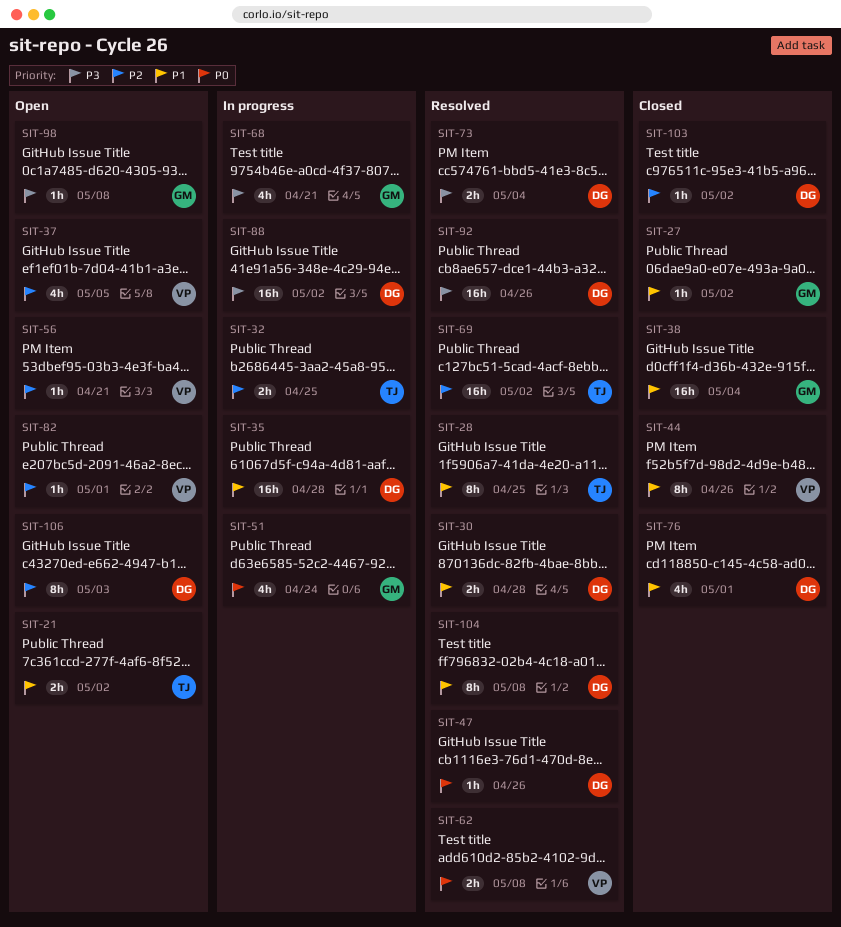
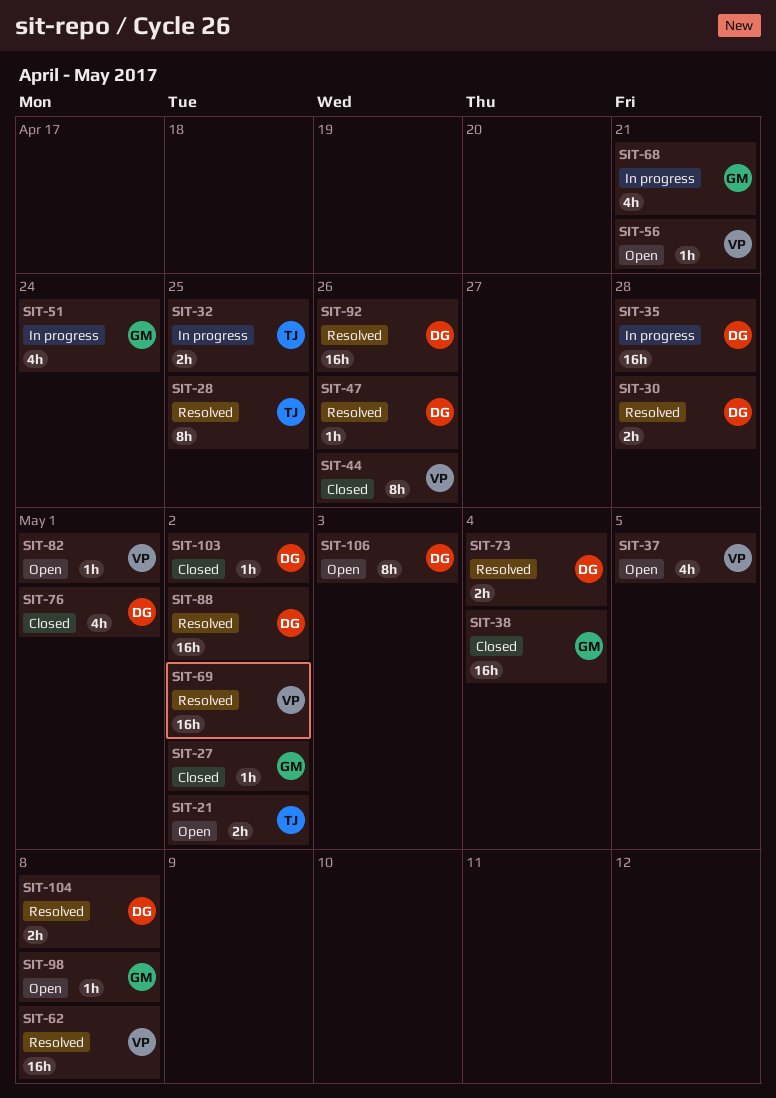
SIT-62, estimate: 2h -> 16h
SIT-69, owner: TJ -> VP
SIT-88, status: In progress -> Resolved
SIT-104, estimate: 8h -> 2h

